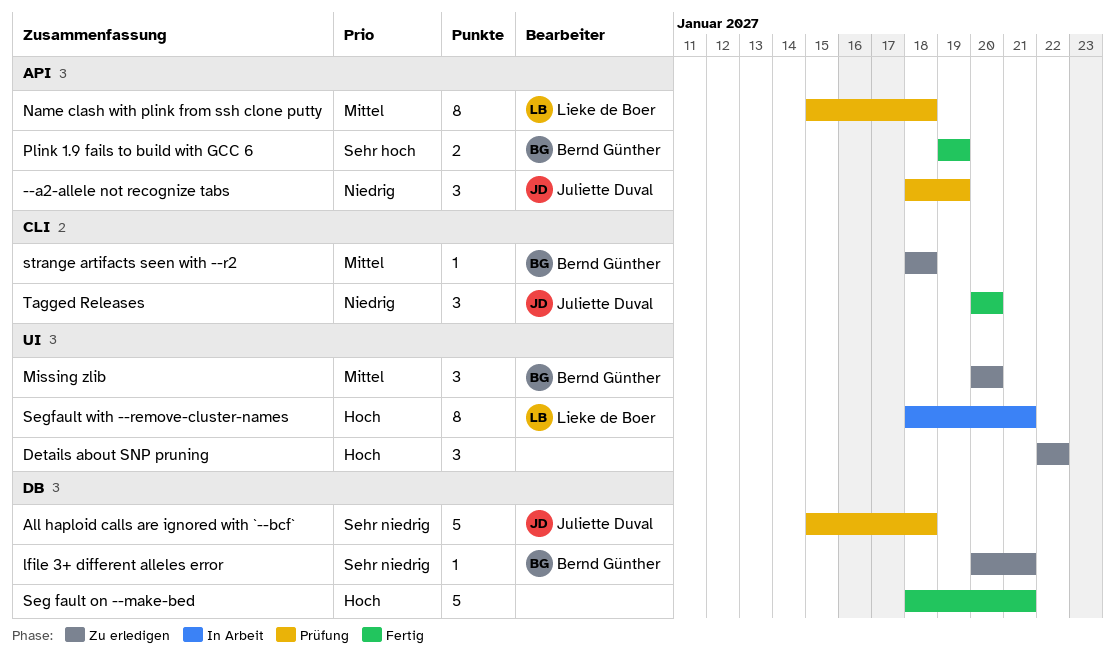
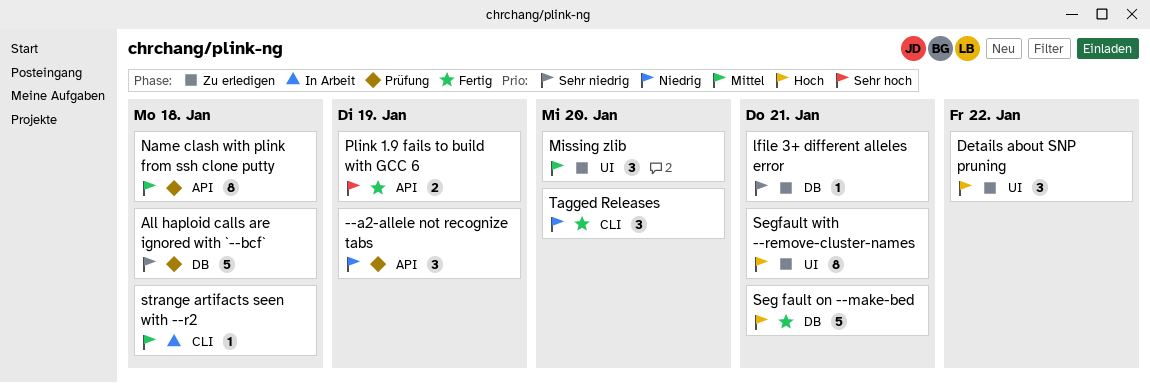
Segfault with --remove-cluster-names, status: In Arbeit -> Zu erledigen
strange artifacts seen with --r2, status: Zu erledigen -> In Arbeit

